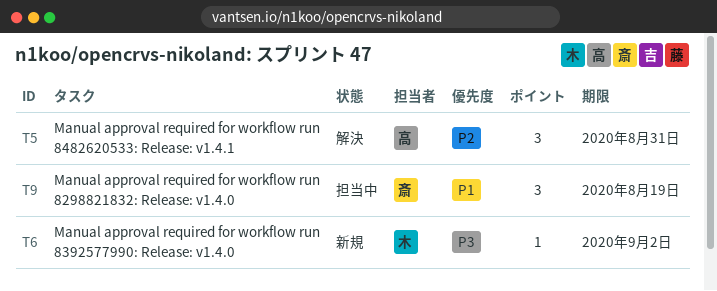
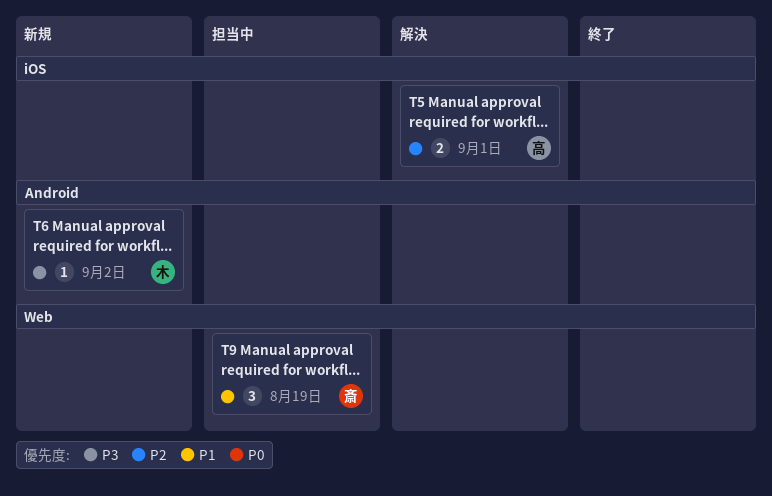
T5, estimate: 3 -> 2
T5, due: Aug 31 -> Sep 1

